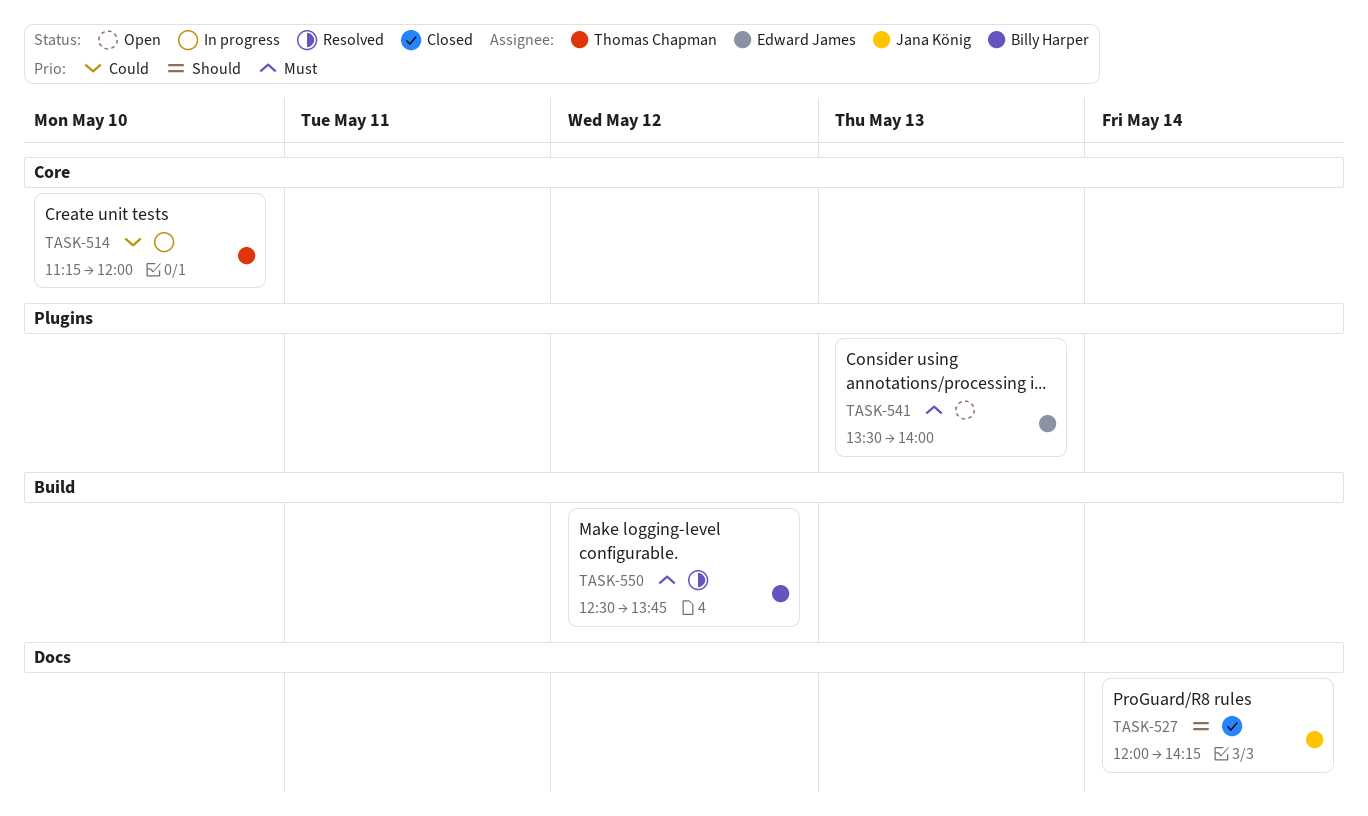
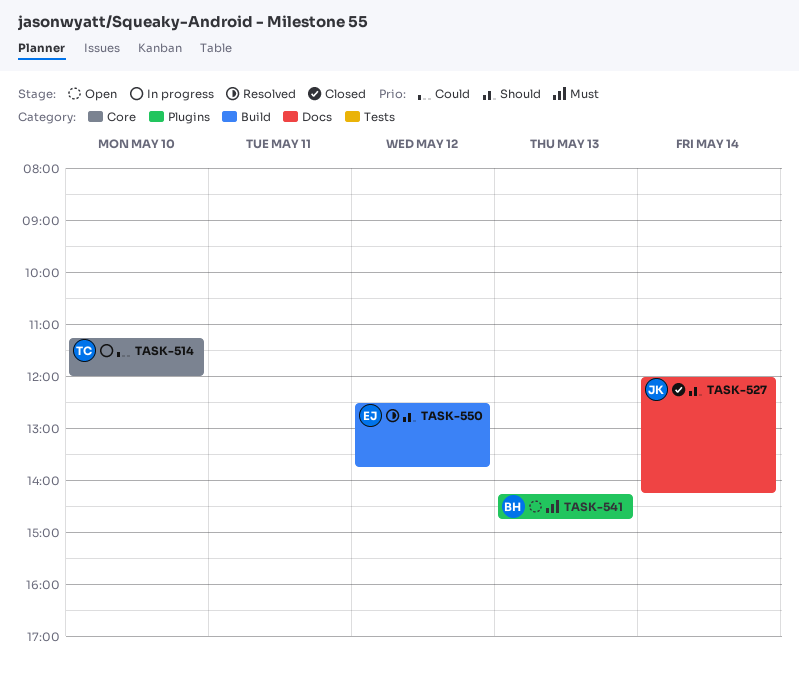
TASK-541, owner: Edward James -> Billy Harper
TASK-541, begins: 13:30 -> 14:15
TASK-541, ends: 14:00 -> 14:45
TASK-550, owner: Billy Harper -> Edward James
TASK-550, priority: Must -> Should

